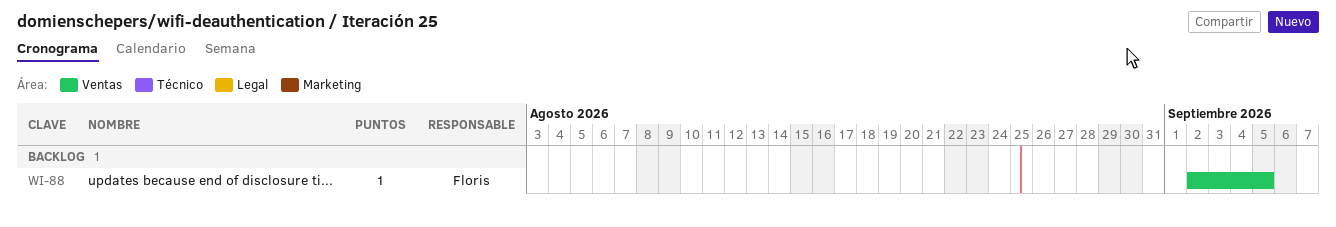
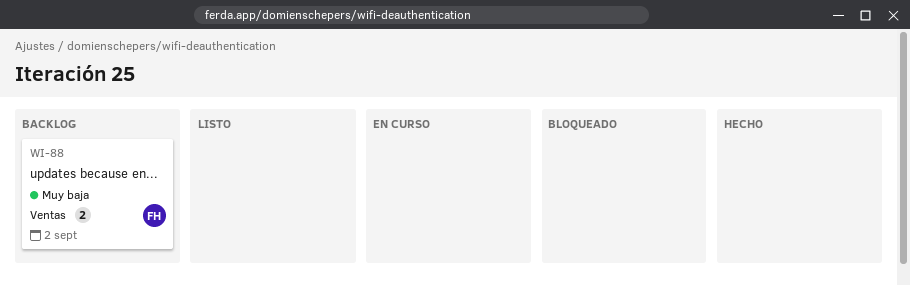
WI-88, estimate: 1 -> 2
WI-88, due: Sep 5 -> Sep 2

